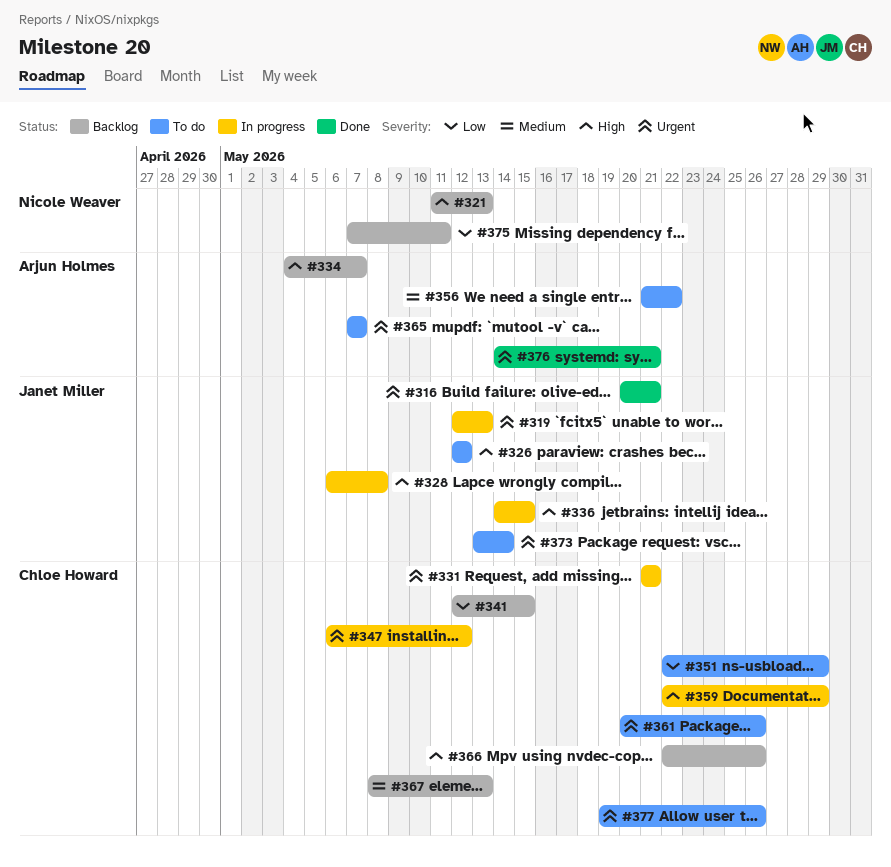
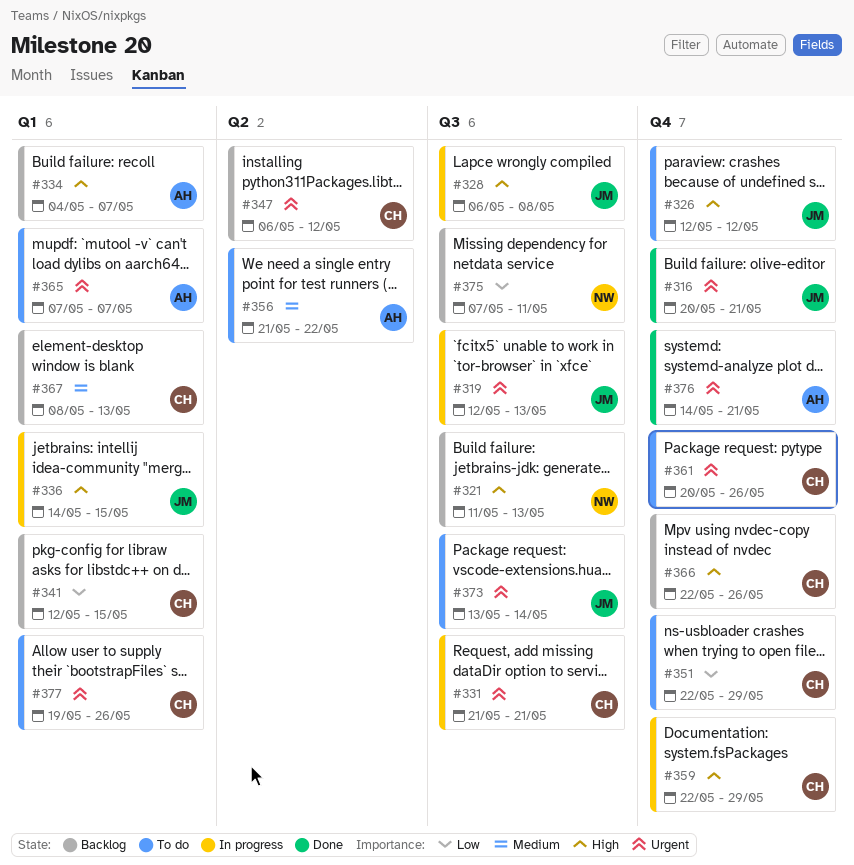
#347, status: In progress -> Backlog

